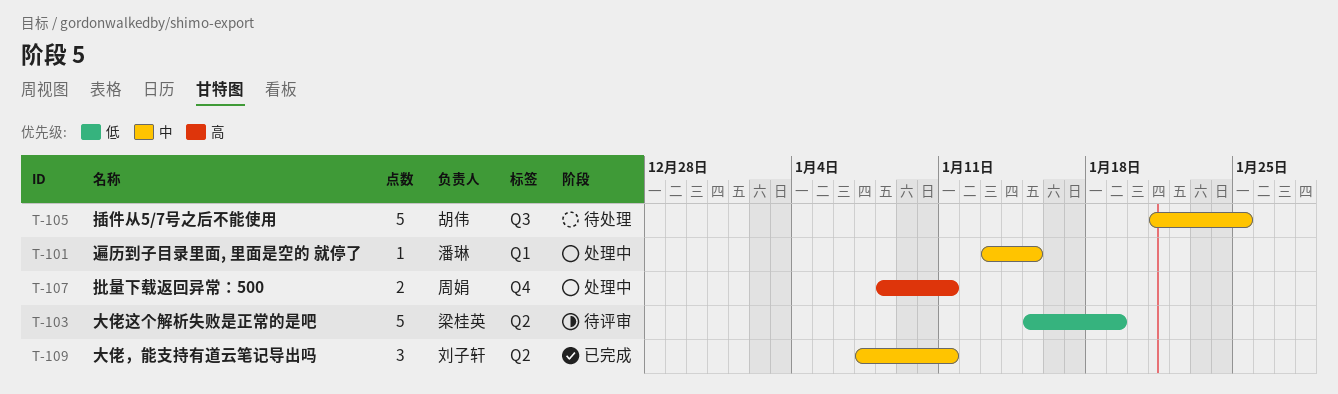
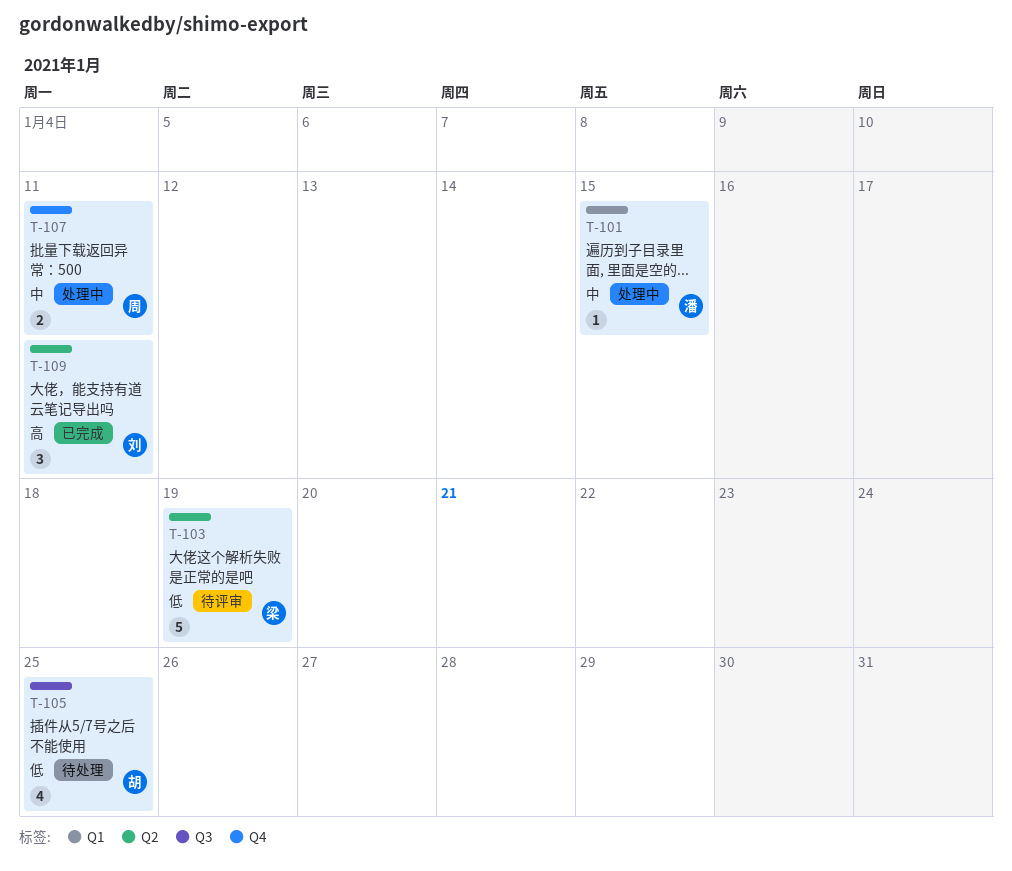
T-105, priority: 中 -> 低
T-105, estimate: 5 -> 4
T-107, priority: 高 -> 中
T-109, priority: 中 -> 高

